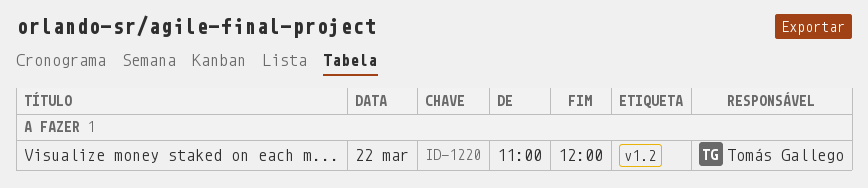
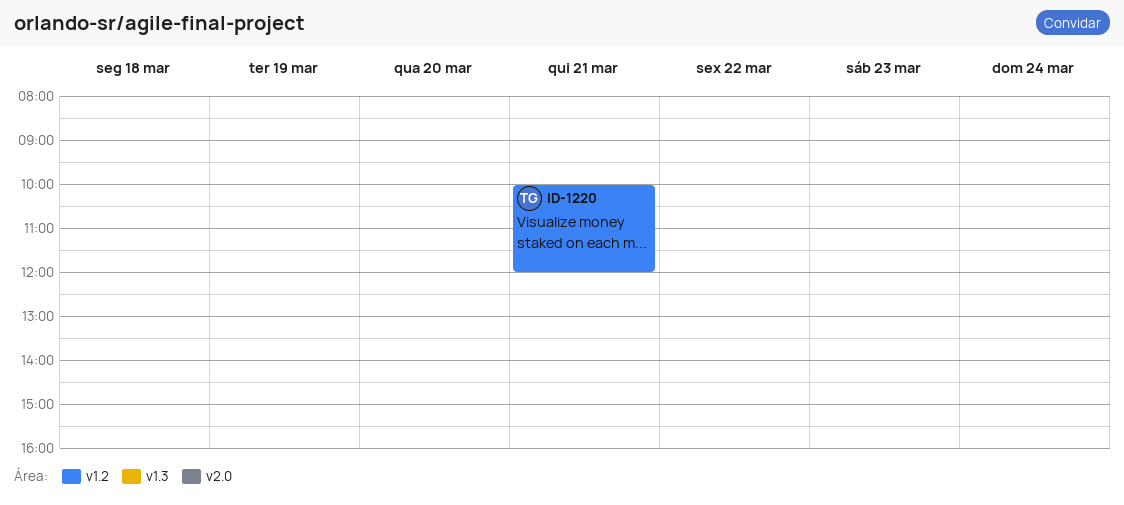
ID-1220, day: Mar 22 -> Mar 21
ID-1220, begins: 11:00 -> 10:00

